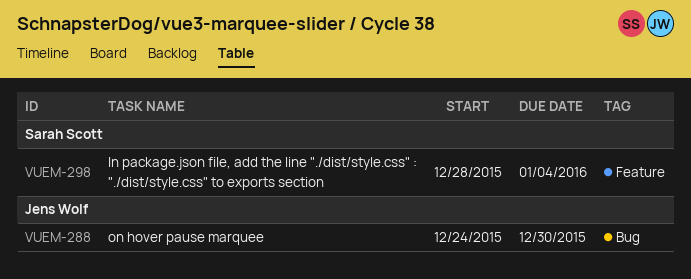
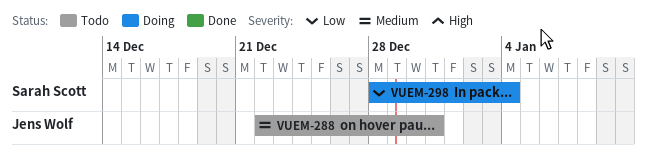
VUEM-288, start: Dec 24 -> Dec 22
VUEM-288, due: Dec 30 -> Dec 31

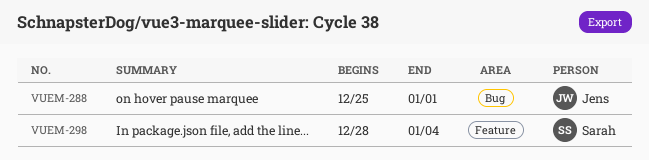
VUEM-288, start: Dec 22 -> Dec 25
VUEM-288, due: Dec 31 -> Jan 1

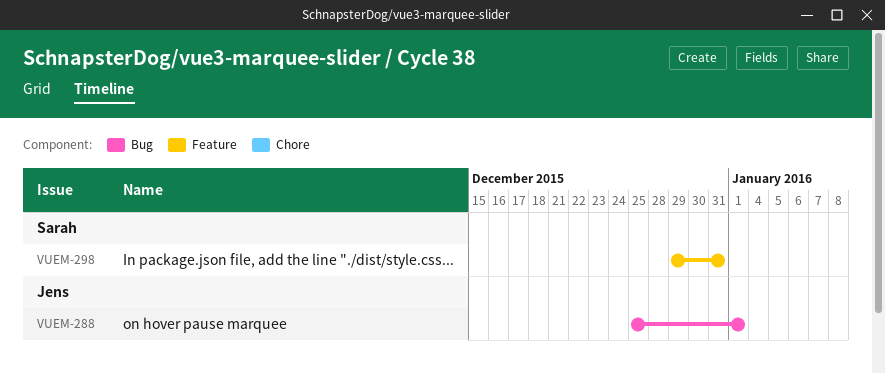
VUEM-298, start: Dec 28 -> Dec 29
VUEM-298, due: Jan 4 -> Dec 31

